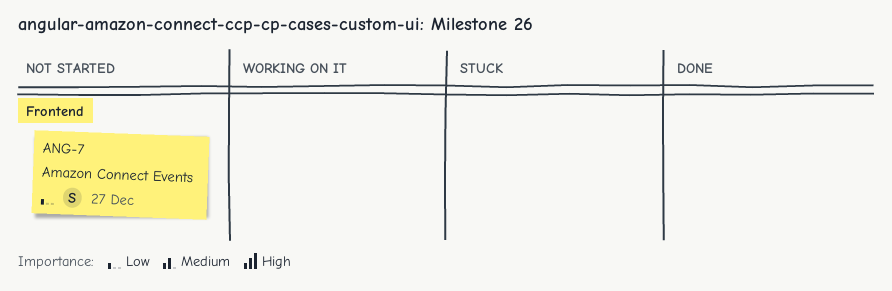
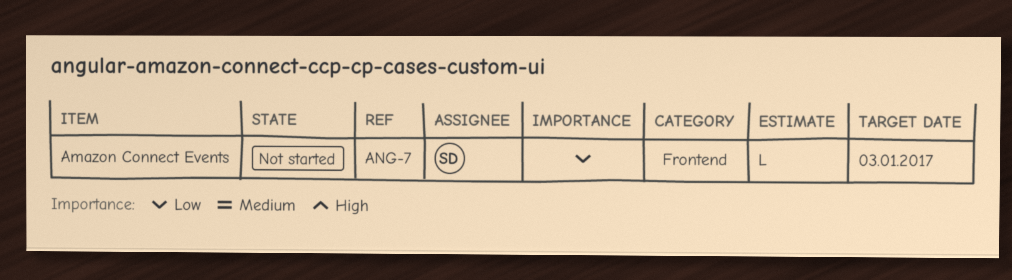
ANG-7, estimate: S -> L
ANG-7, due: Dec 27 -> Jan 3

